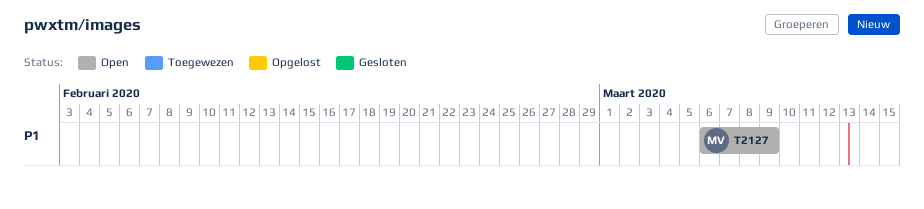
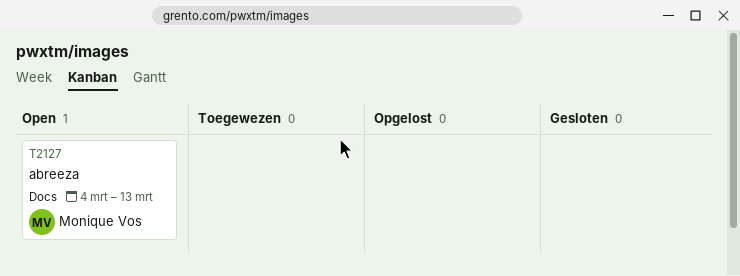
T2127, start: Mar 6 -> Mar 4
T2127, due: Mar 9 -> Mar 13

